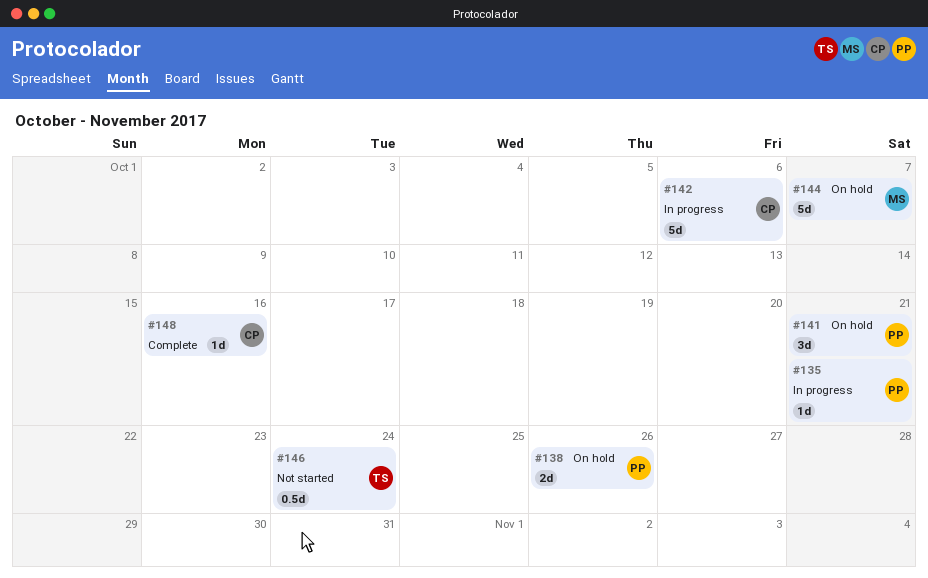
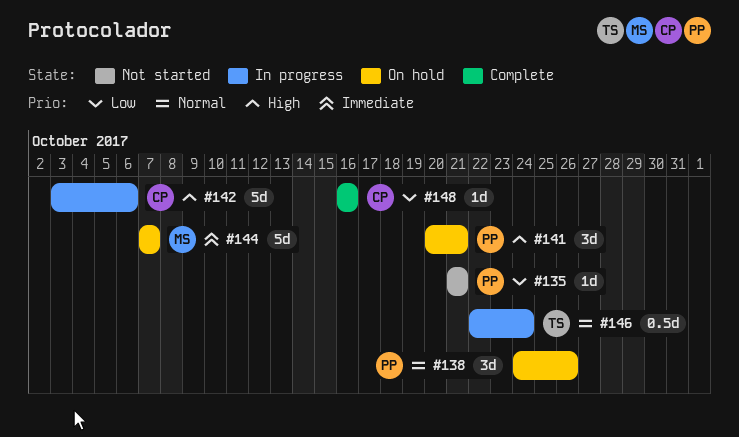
#135, status: In progress -> Not started
#138, estimate: 2d -> 3d
#146, status: Not started -> In progress

